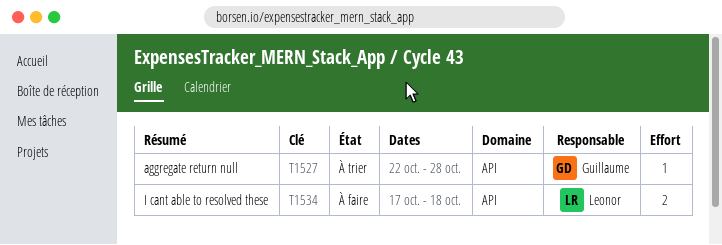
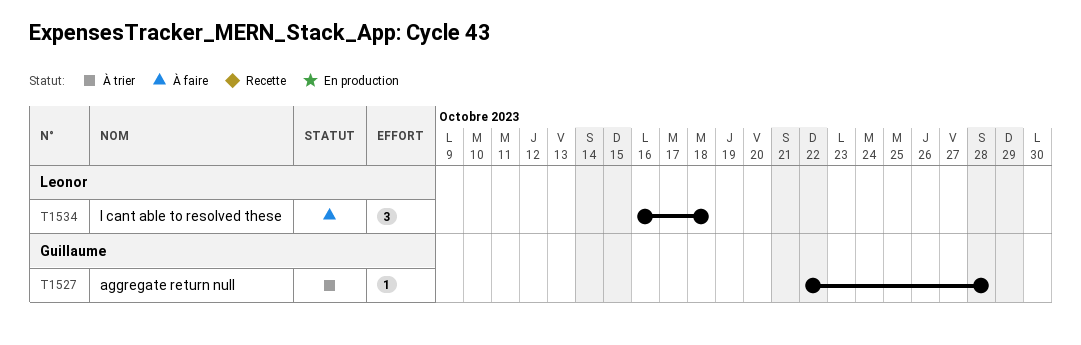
T1534, estimate: 2 -> 3
T1534, start: Oct 17 -> Oct 16

